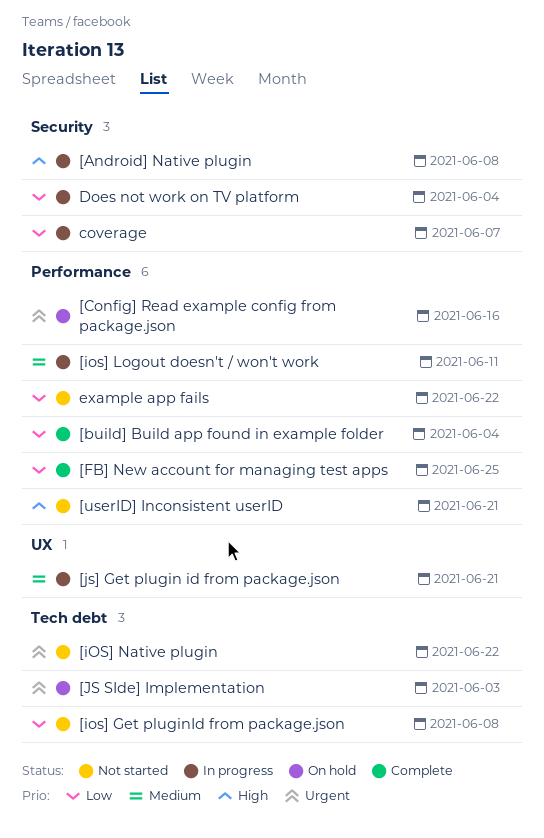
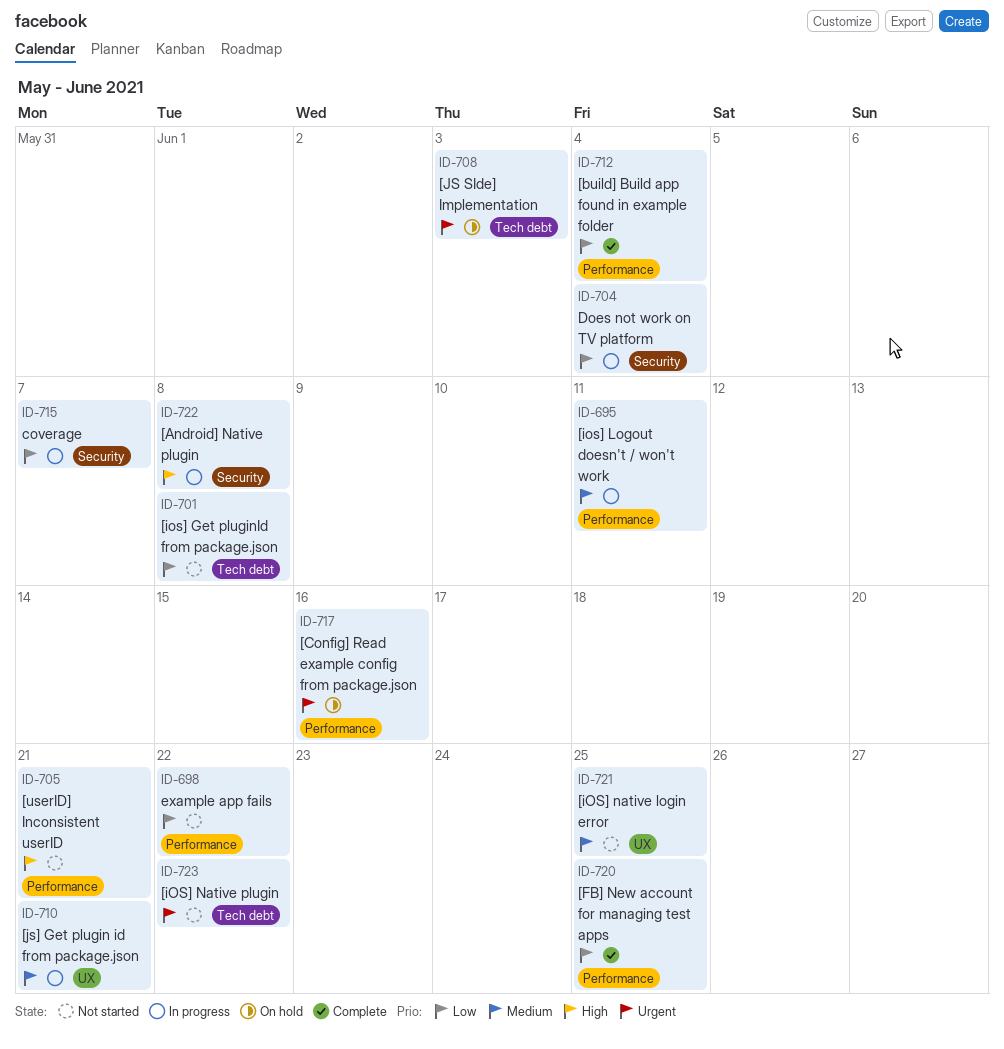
[iOS] native login error: none -> present

